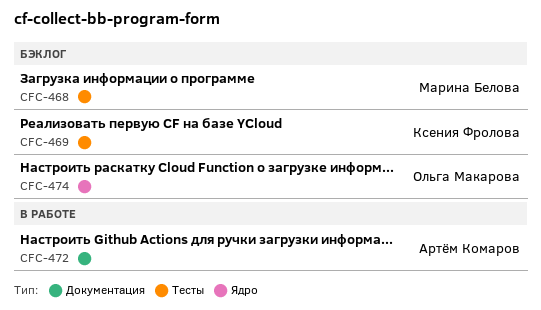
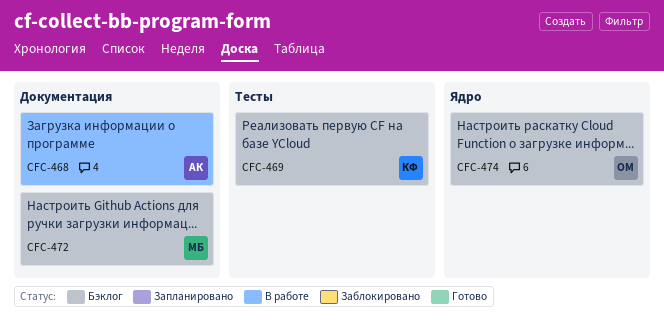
CFC-468, status: Бэклог -> В работе
CFC-468, owner: Марина Белова -> Артём Комаров
CFC-468, label: Тесты -> Документация
CFC-472, status: В работе -> Бэклог
CFC-472, owner: Артём Комаров -> Марина Белова

